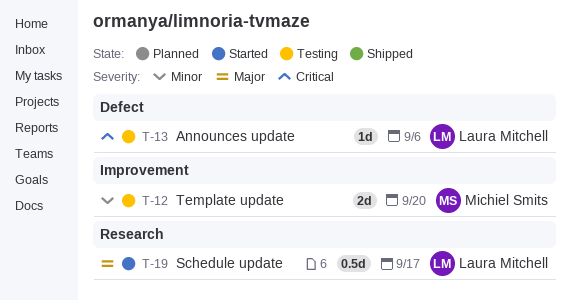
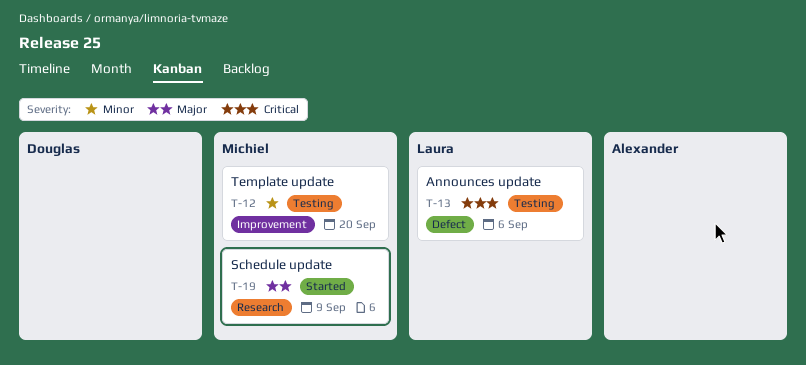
T-19, owner: Laura Mitchell -> Michiel Smits
T-19, due: Sep 17 -> Sep 9

